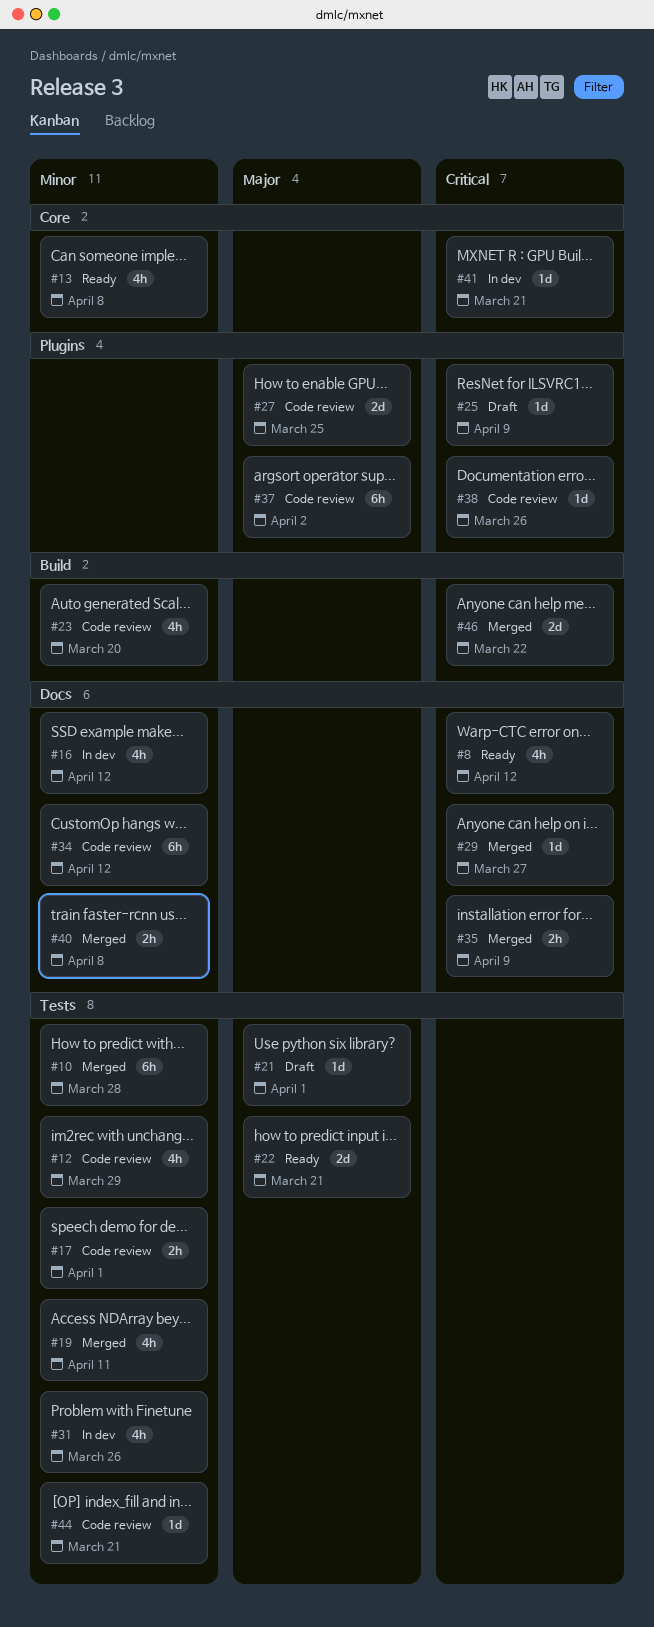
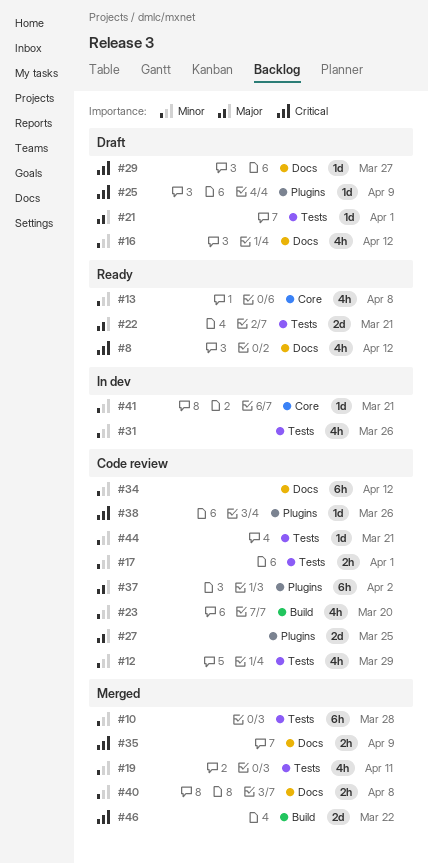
#16, status: In dev -> Draft
#29, status: Merged -> Draft
#41, priority: Critical -> Minor

